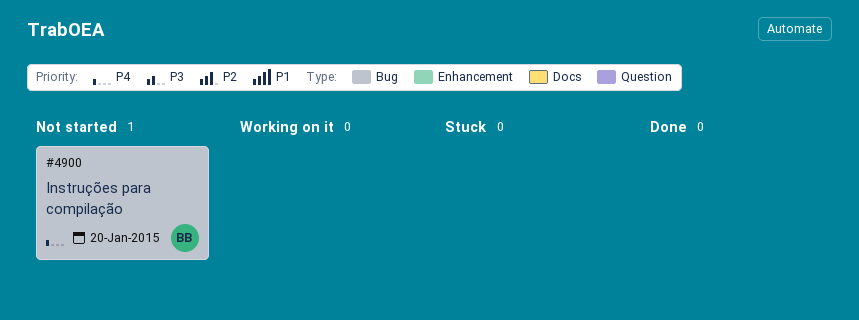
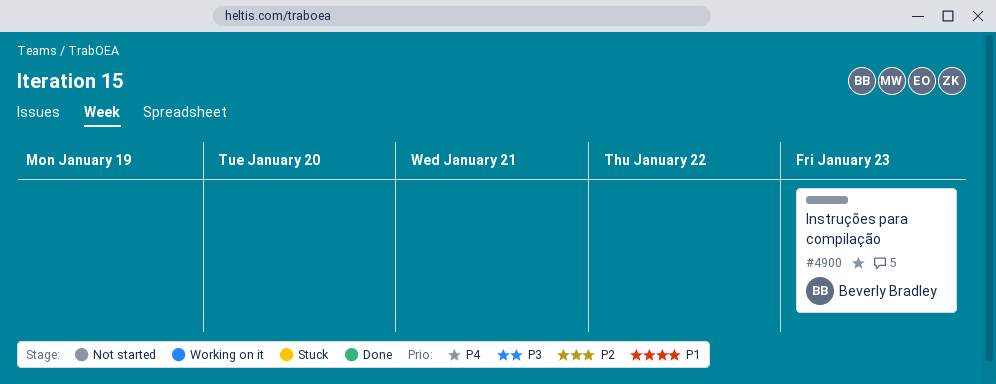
#4900, due: Jan 20 -> Jan 23

